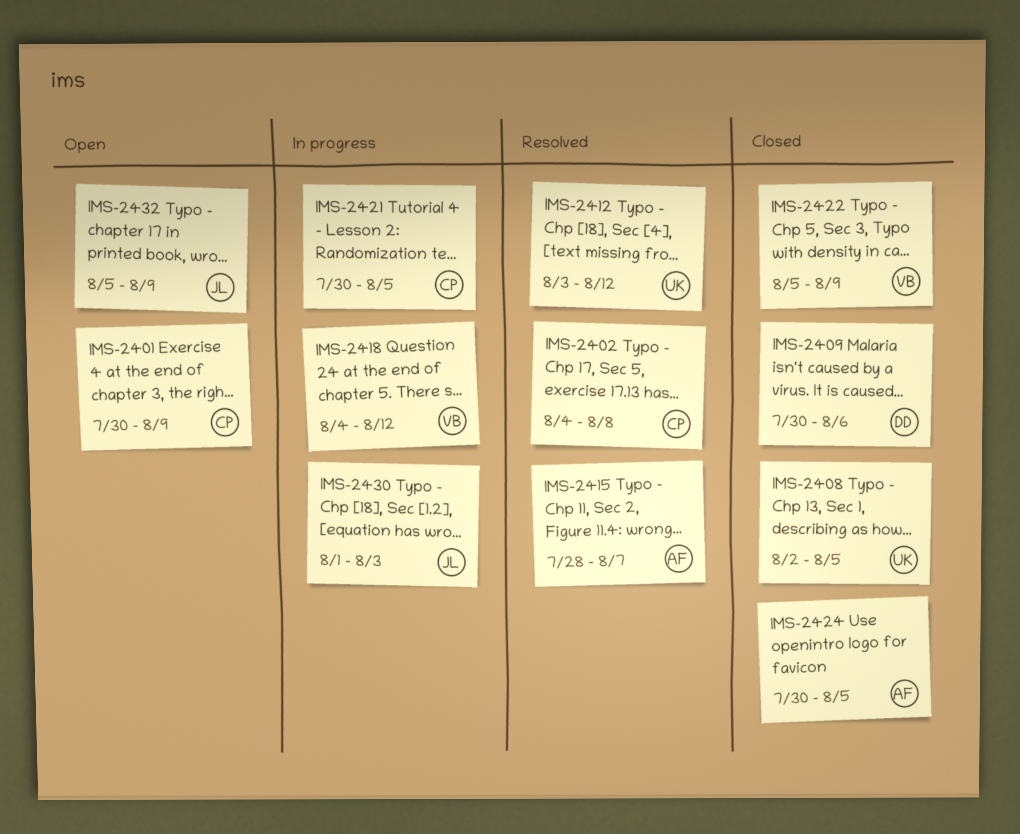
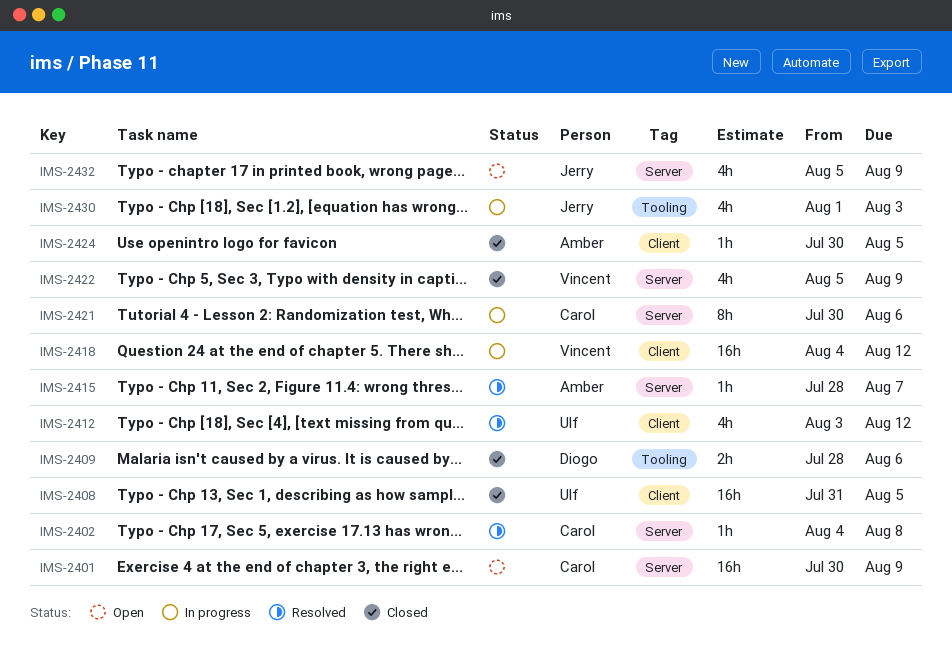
IMS-2408, start: Aug 2 -> Jul 31
IMS-2409, start: Jul 30 -> Jul 28
IMS-2421, due: Aug 5 -> Aug 6

